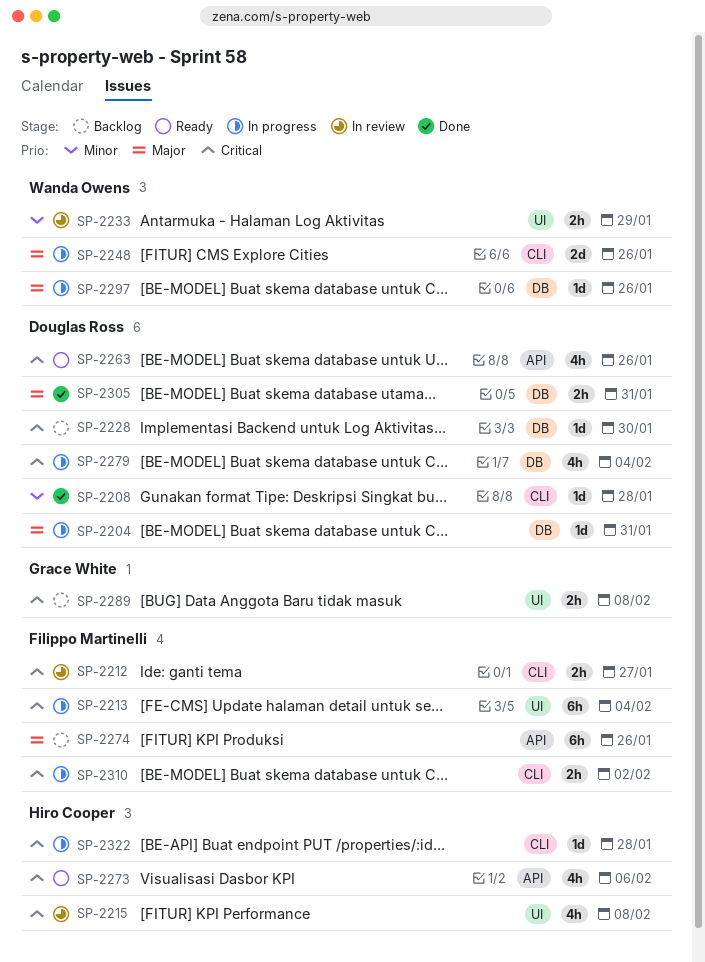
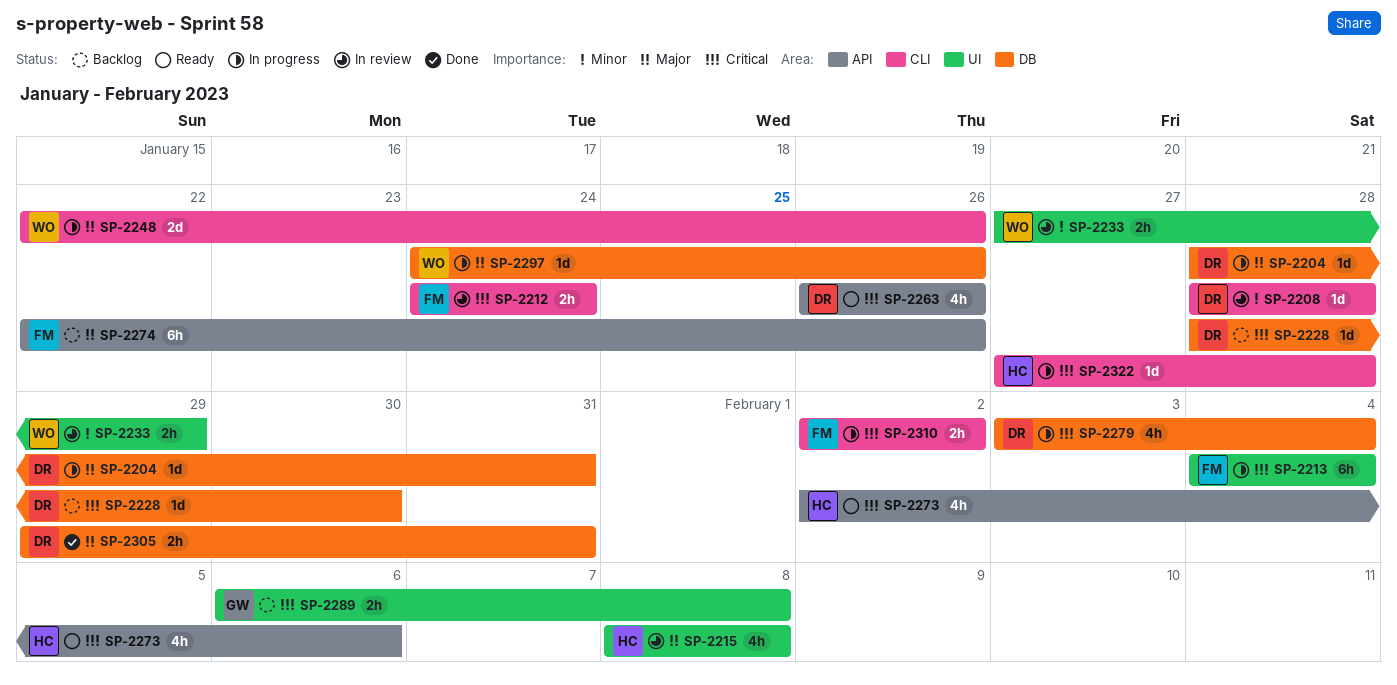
SP-2208, status: Done -> In review
SP-2212, due: Jan 27 -> Jan 24
SP-2215, priority: Critical -> Major

